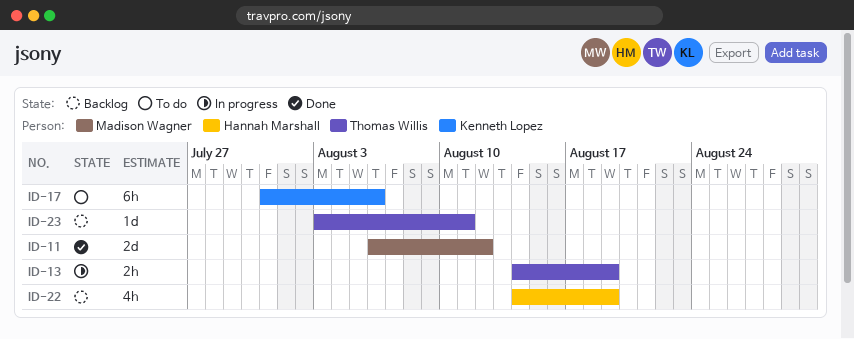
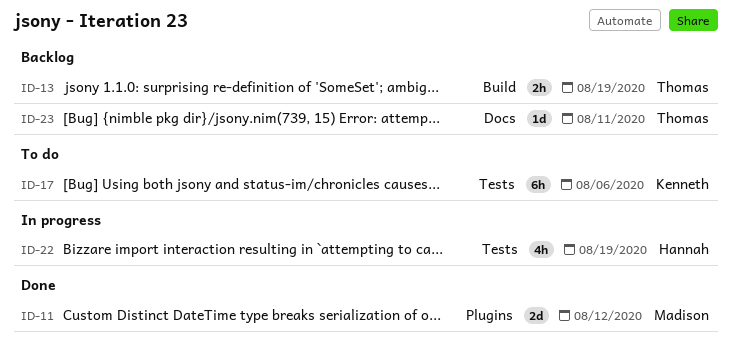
ID-13, status: In progress -> Backlog
ID-22, status: Backlog -> In progress

